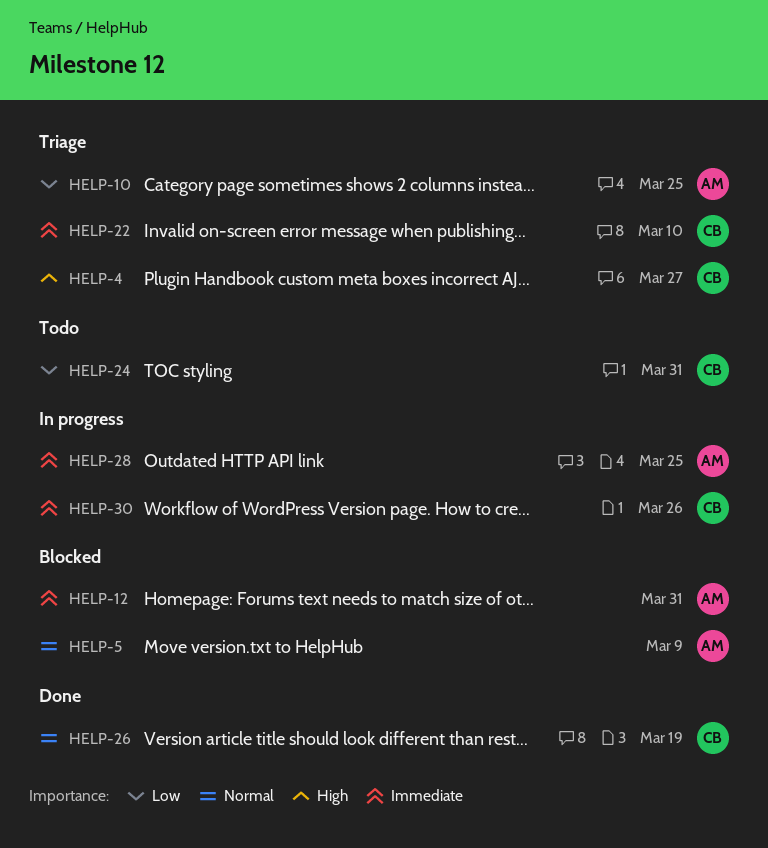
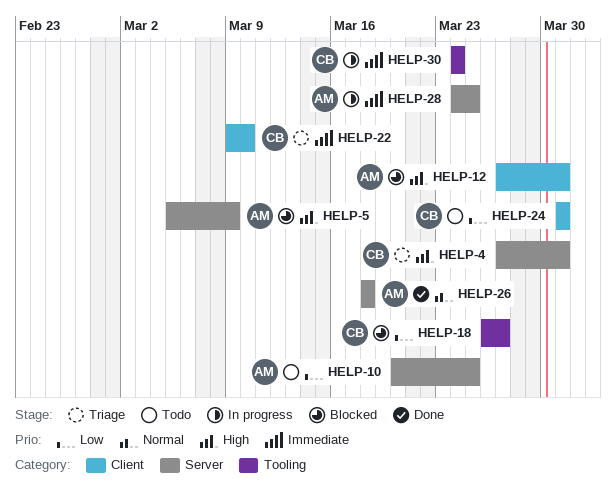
HELP-4, due: Mar 27 -> Mar 31
HELP-5, priority: Normal -> High
HELP-10, status: Triage -> Todo
HELP-12, priority: Immediate -> High
HELP-18: none -> present
HELP-26, owner: CB -> AM
HELP-26, due: Mar 19 -> Mar 18
HELP-30, due: Mar 26 -> Mar 24

